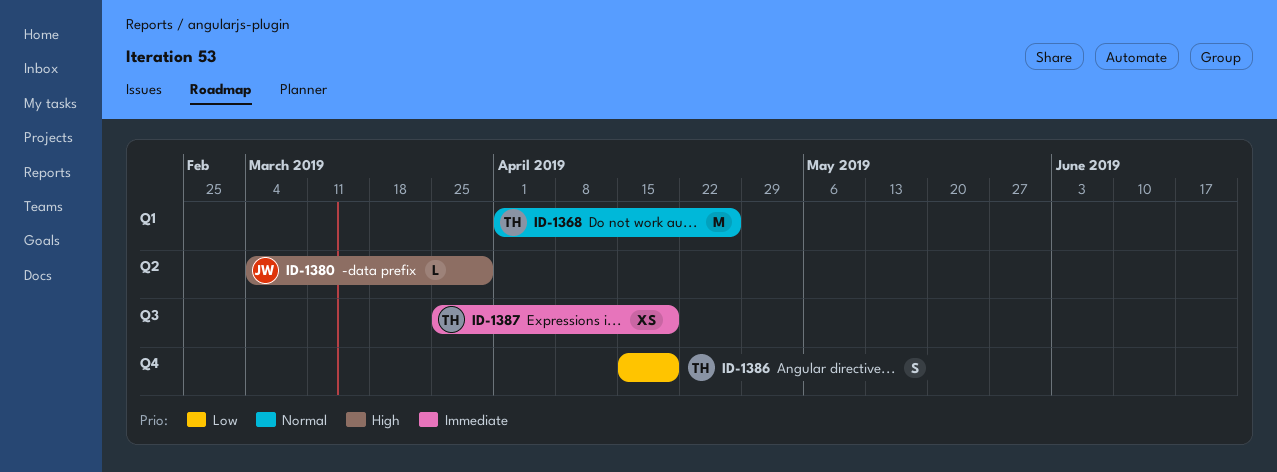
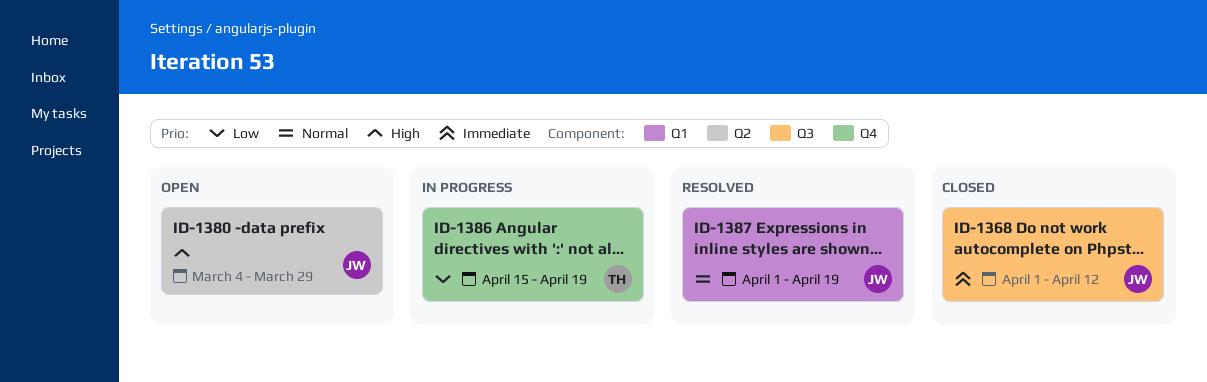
ID-1368, owner: TH -> JW
ID-1368, priority: Normal -> Immediate
ID-1368, label: Q1 -> Q3
ID-1368, due: Apr 26 -> Apr 12
ID-1387, owner: TH -> JW
ID-1387, priority: Immediate -> Normal
ID-1387, label: Q3 -> Q1
ID-1387, start: Mar 25 -> Apr 1

